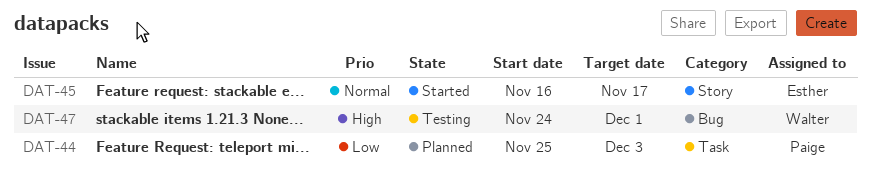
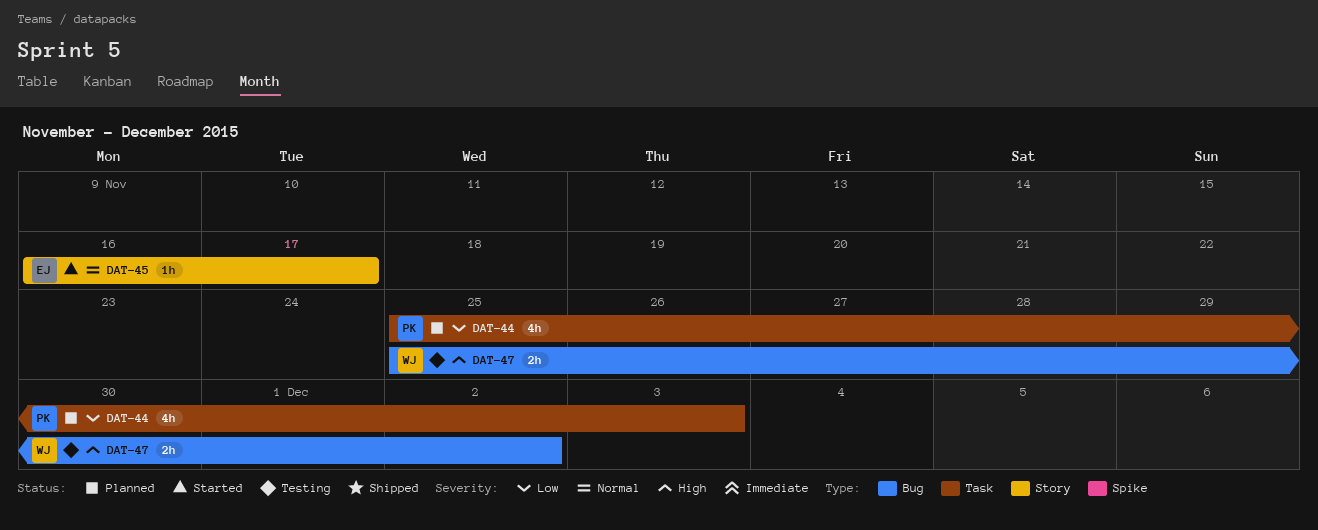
DAT-47, start: Nov 24 -> Nov 25
DAT-47, due: Dec 1 -> Dec 2

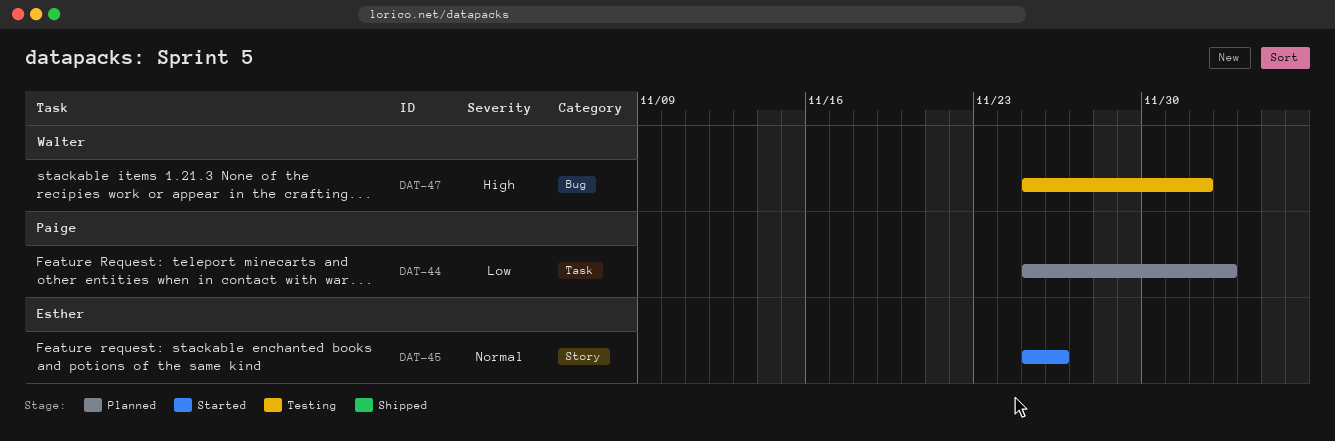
DAT-45, start: Nov 16 -> Nov 25
DAT-45, due: Nov 17 -> Nov 26

